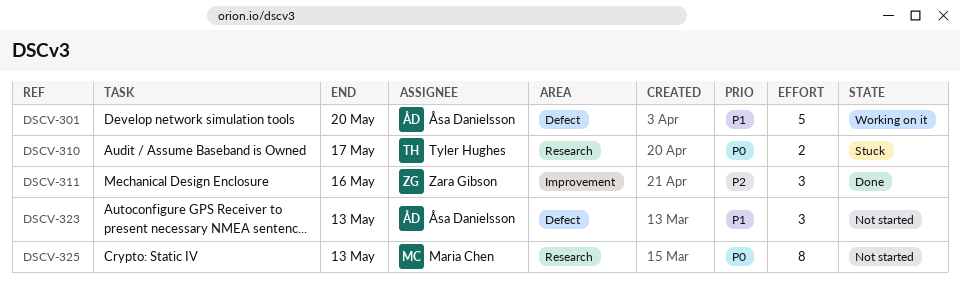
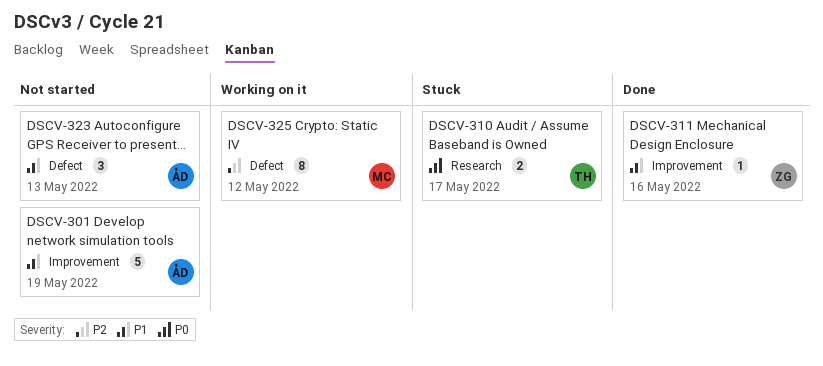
DSCV-301, status: Working on it -> Not started
DSCV-301, label: Defect -> Improvement
DSCV-301, due: May 20 -> May 19
DSCV-311, priority: P2 -> P1
DSCV-311, estimate: 3 -> 1
DSCV-325, status: Not started -> Working on it
DSCV-325, priority: P0 -> P2
DSCV-325, label: Research -> Defect
DSCV-325, due: May 13 -> May 12

